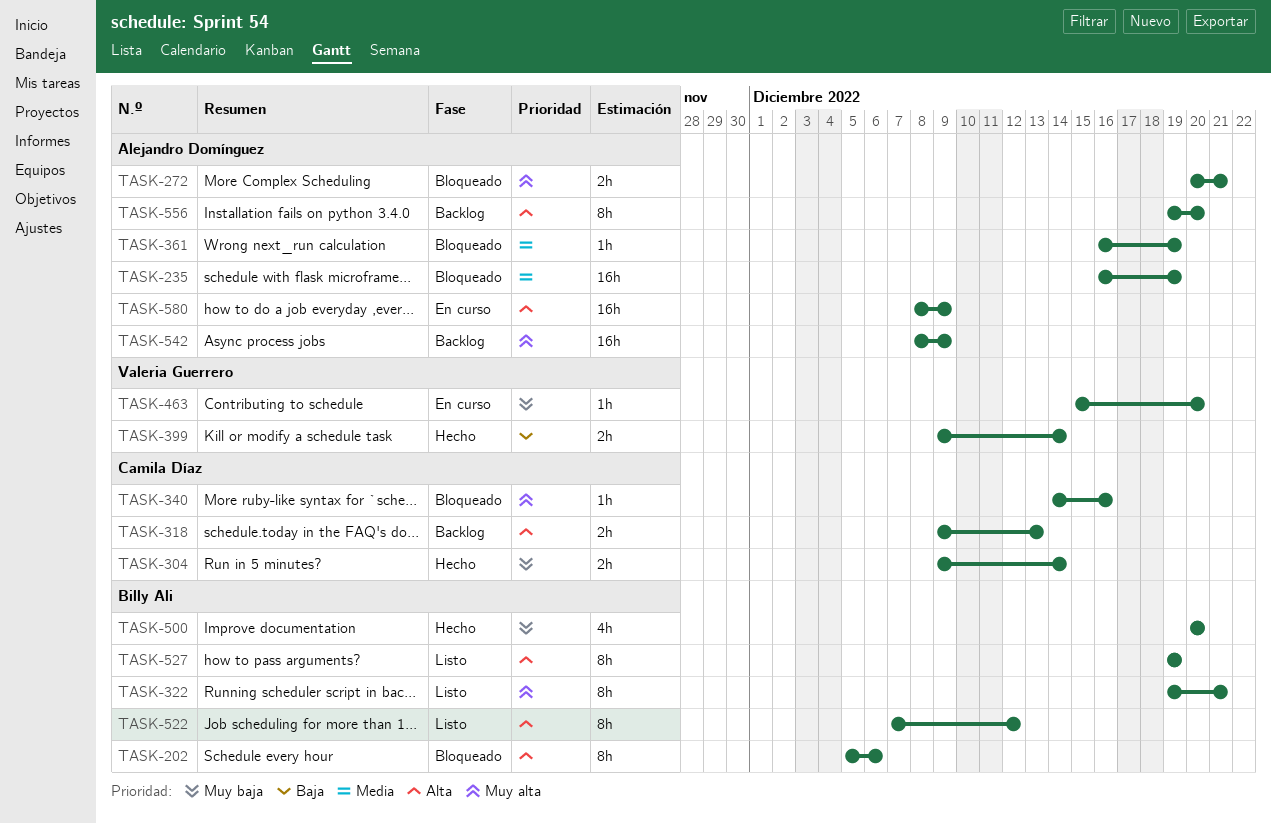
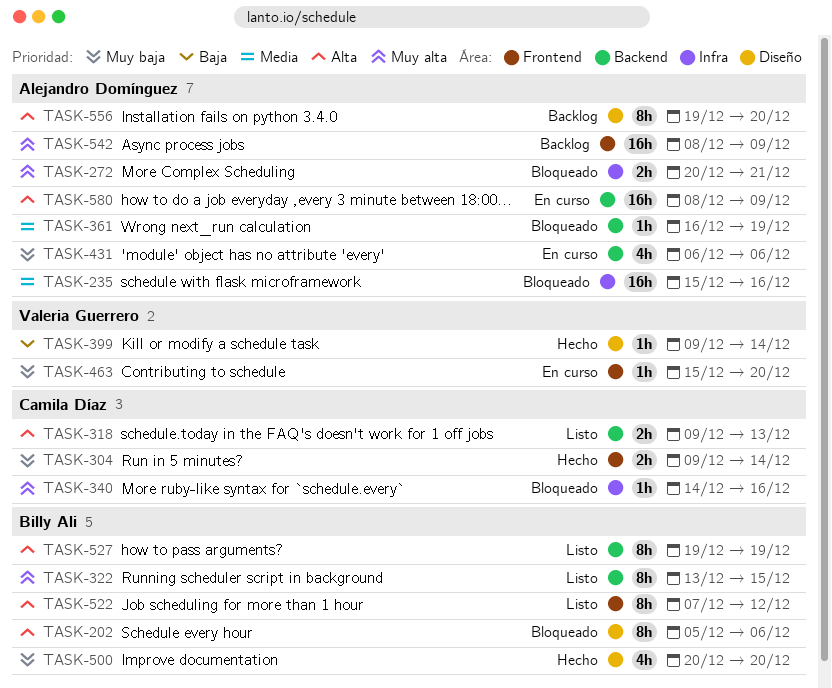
TASK-235, start: Dec 16 -> Dec 15
TASK-235, due: Dec 19 -> Dec 16
TASK-318, status: Backlog -> Listo
TASK-322, start: Dec 19 -> Dec 13
TASK-322, due: Dec 21 -> Dec 15
TASK-399, estimate: 2h -> 1h
TASK-431: none -> present

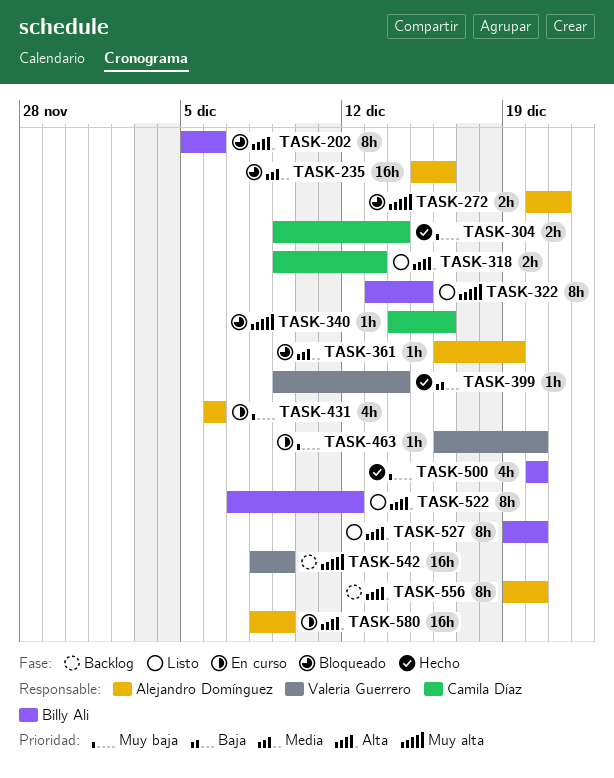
TASK-463, start: Dec 15 -> Dec 16
TASK-527, due: Dec 19 -> Dec 20
TASK-542, owner: Alejandro Domínguez -> Valeria Guerrero

